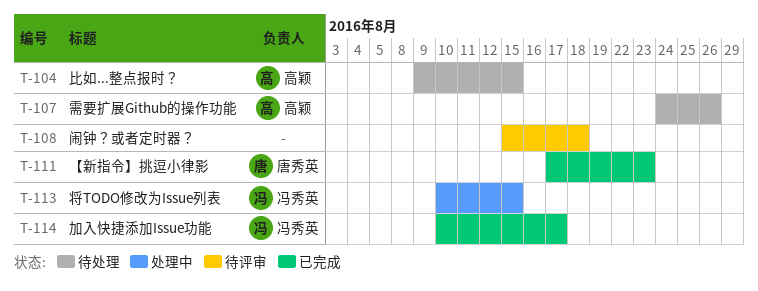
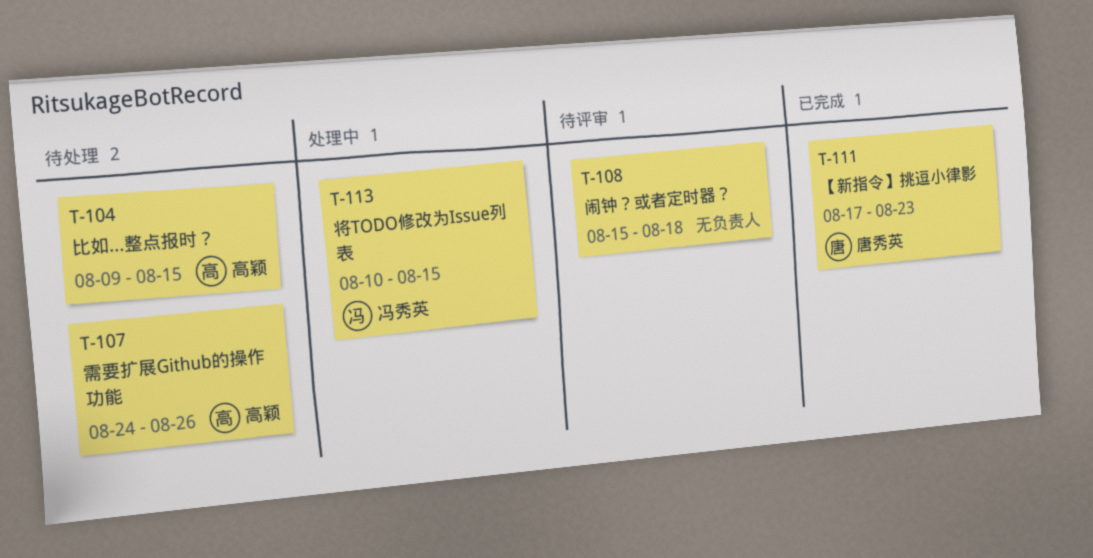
T-114: present -> none

